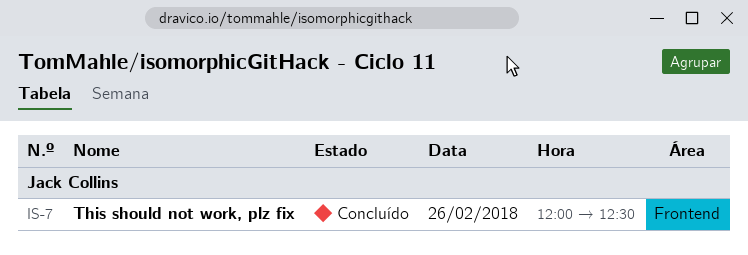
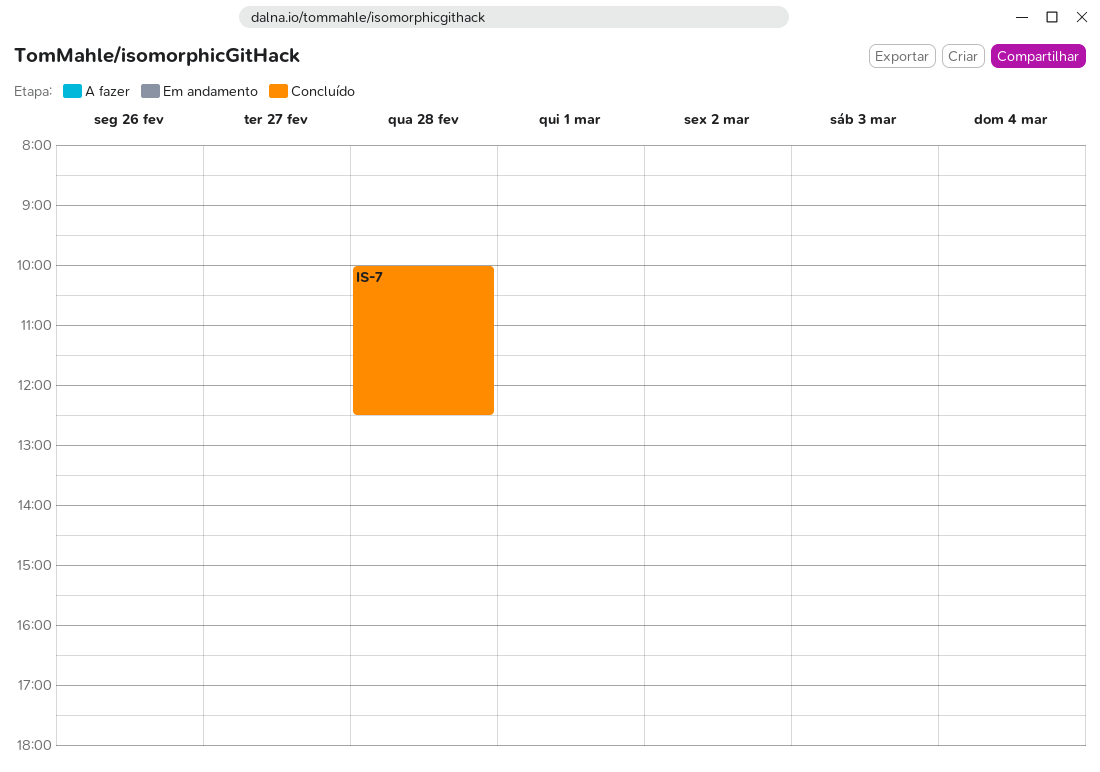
IS-7, day: Feb 26 -> Feb 28
IS-7, begins: 12:00 -> 10:00

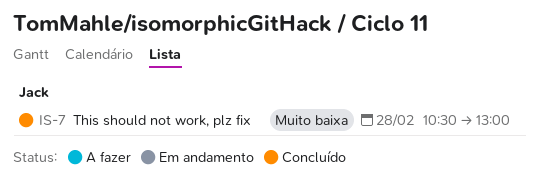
IS-7, begins: 10:00 -> 10:30
IS-7, ends: 12:30 -> 13:00

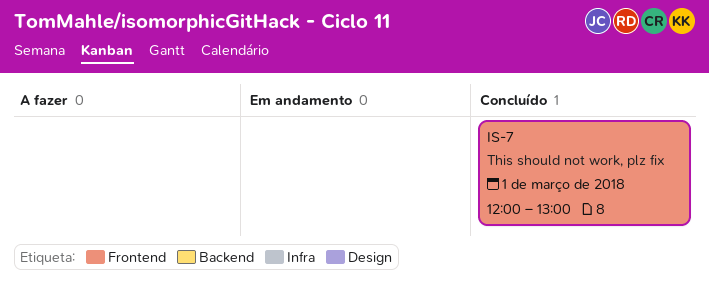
IS-7, day: Feb 28 -> Mar 1
IS-7, begins: 10:30 -> 12:00

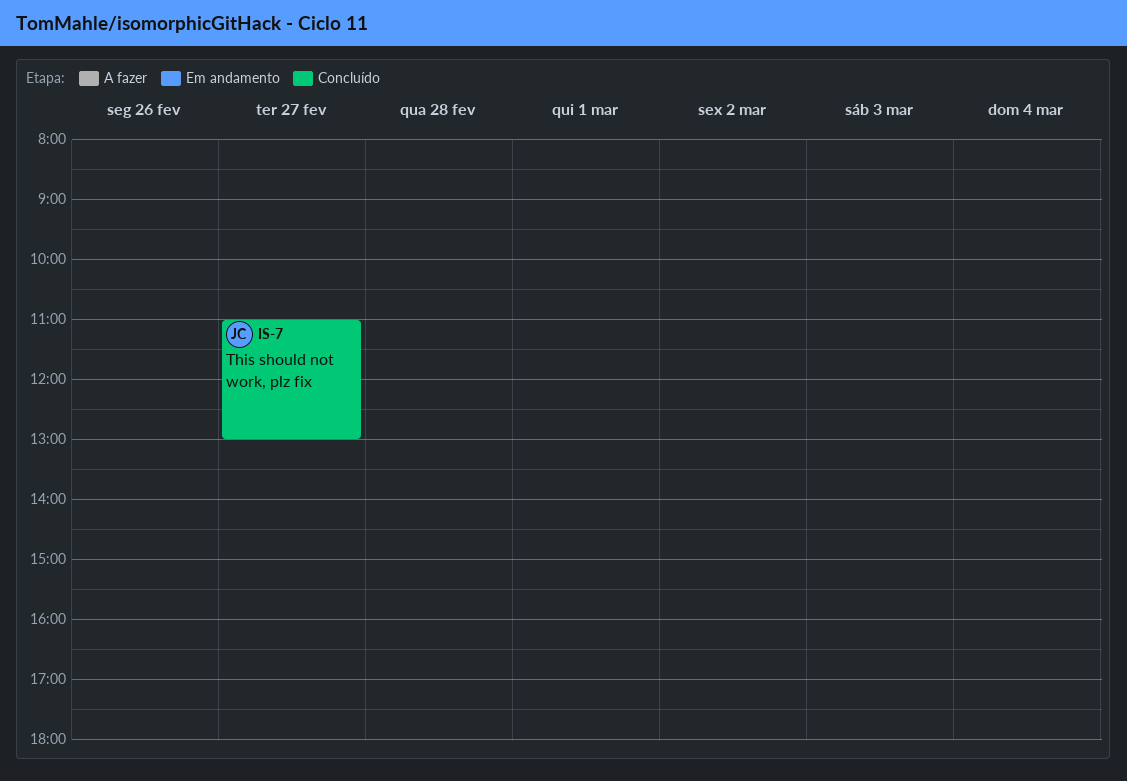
IS-7, day: Mar 1 -> Feb 27
IS-7, begins: 12:00 -> 11:00

